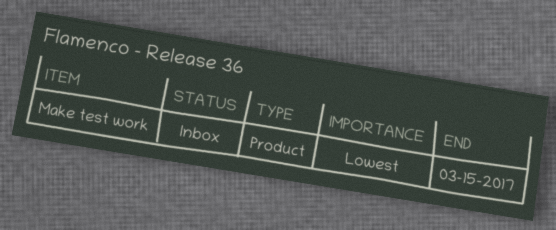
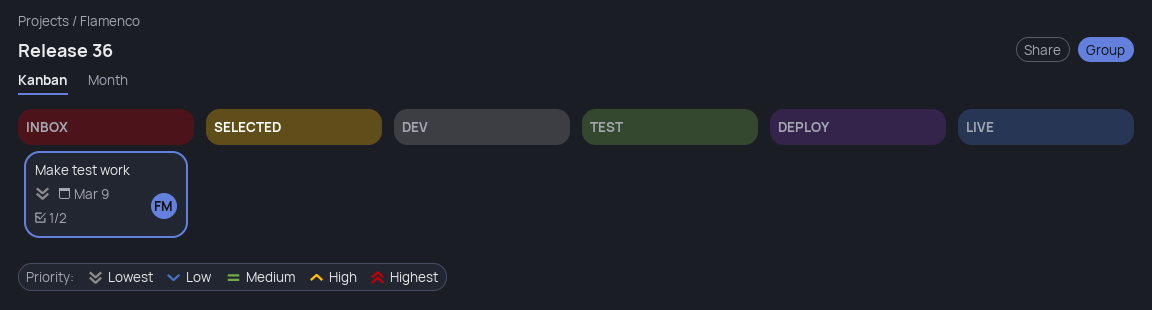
Make test work, due: Mar 15 -> Mar 9

